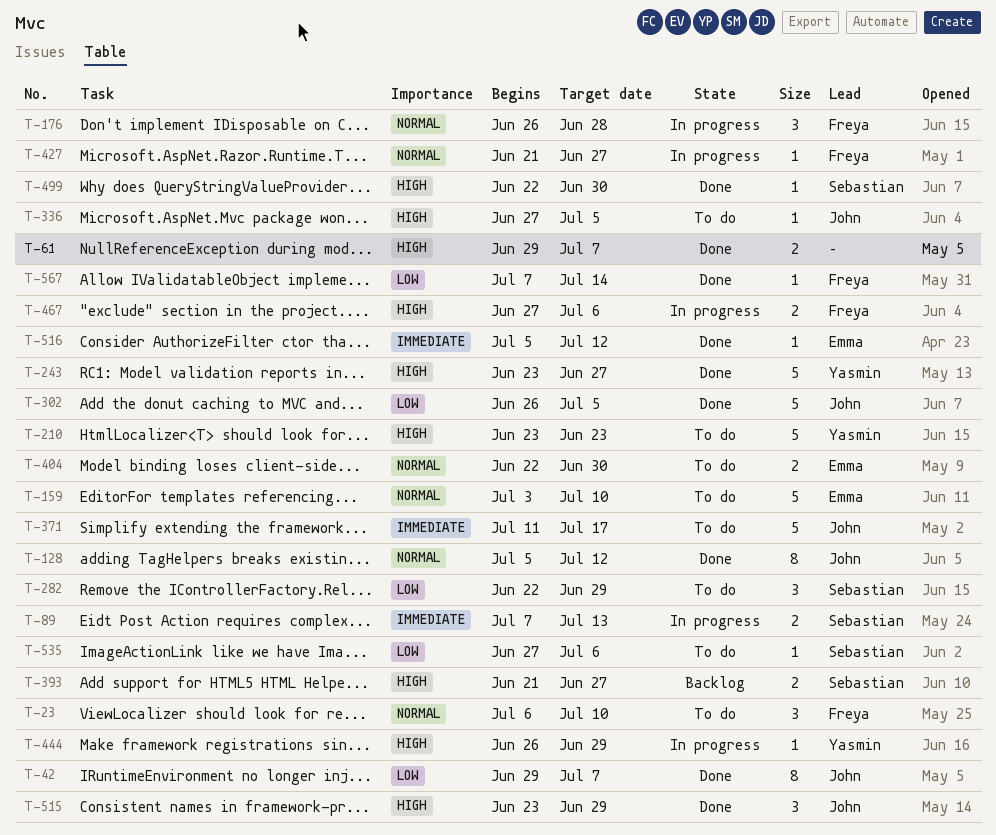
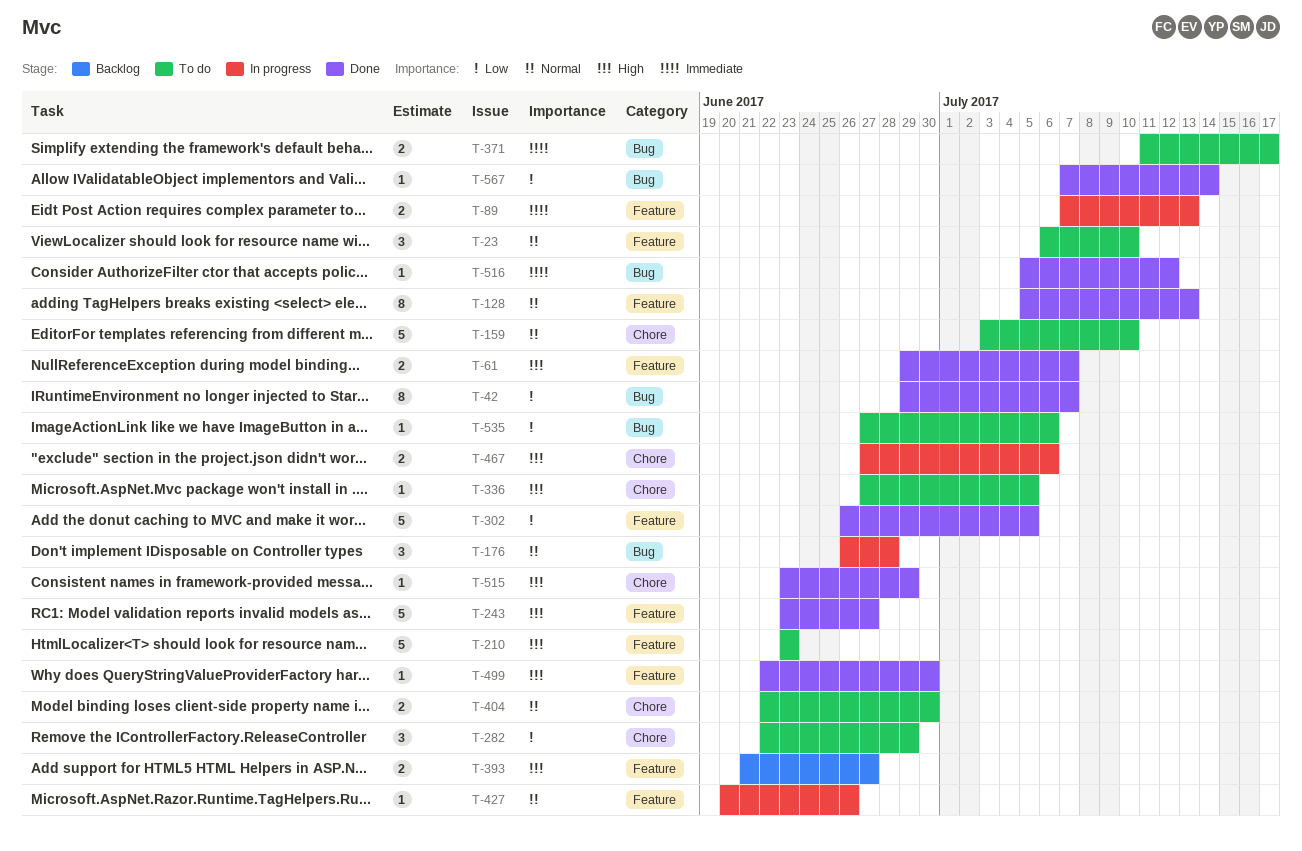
T-128, due: Jul 12 -> Jul 13
T-371, estimate: 5 -> 2
T-427, start: Jun 21 -> Jun 20
T-427, due: Jun 27 -> Jun 26
T-444: present -> none
T-515, estimate: 3 -> 1

